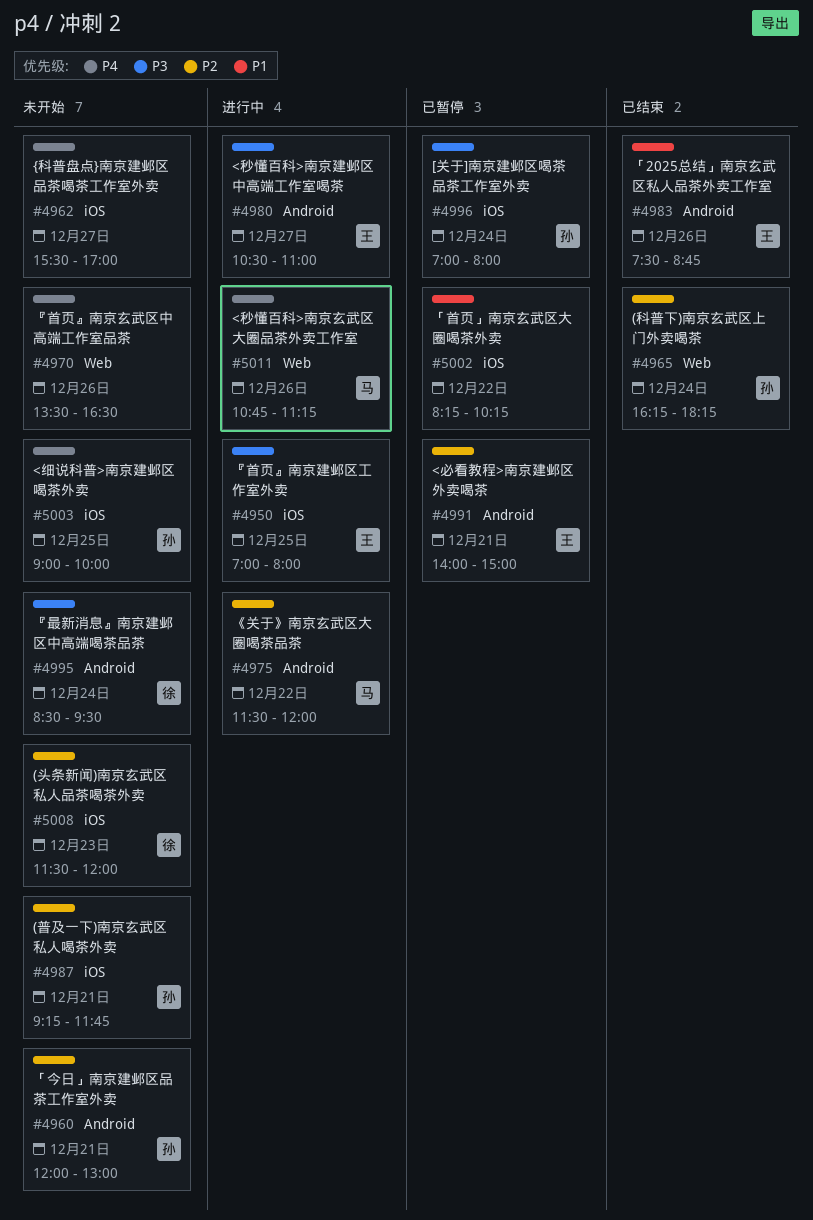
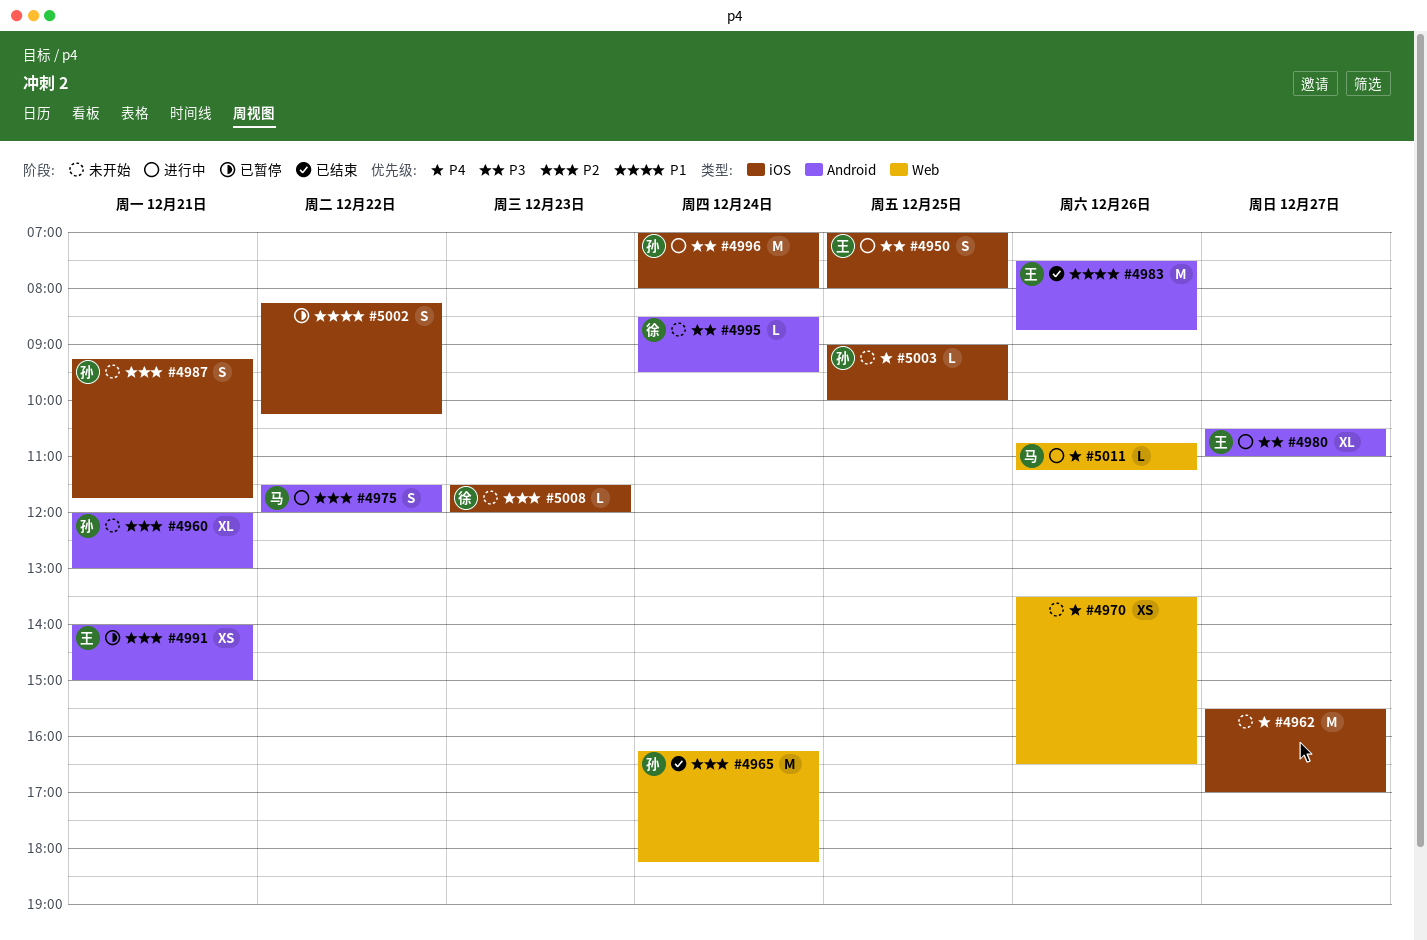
#4996, status: 已暂停 -> 进行中

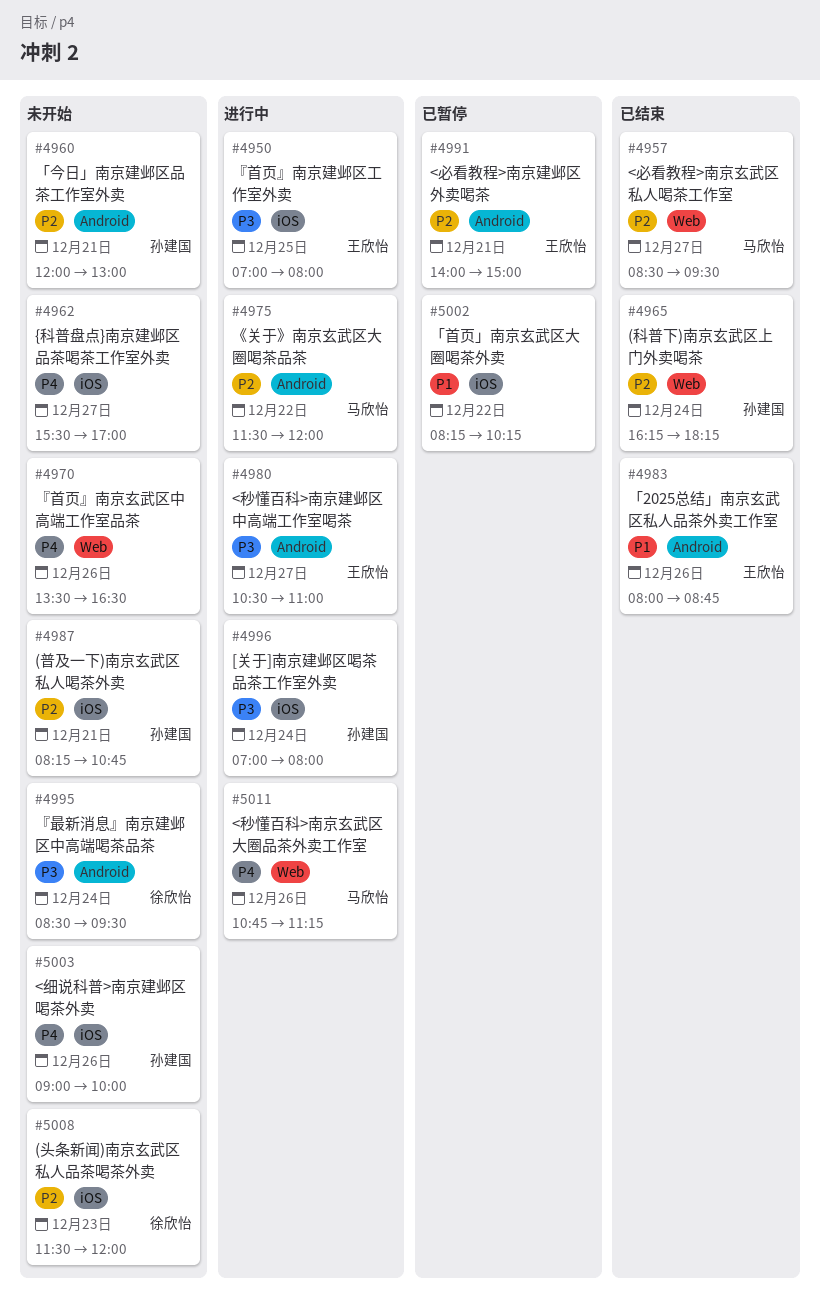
#4957: none -> present
#4983, begins: 07:30 -> 08:00
#4987, begins: 09:15 -> 08:15
#4987, ends: 11:45 -> 10:45
#5003, day: Dec 25 -> Dec 26

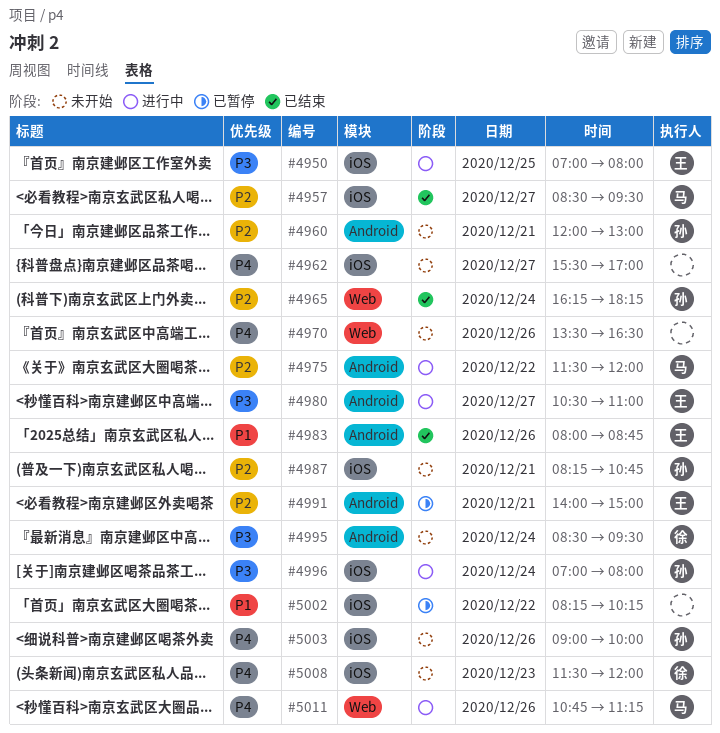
#4957, label: Web -> iOS
#5008, priority: P2 -> P4

